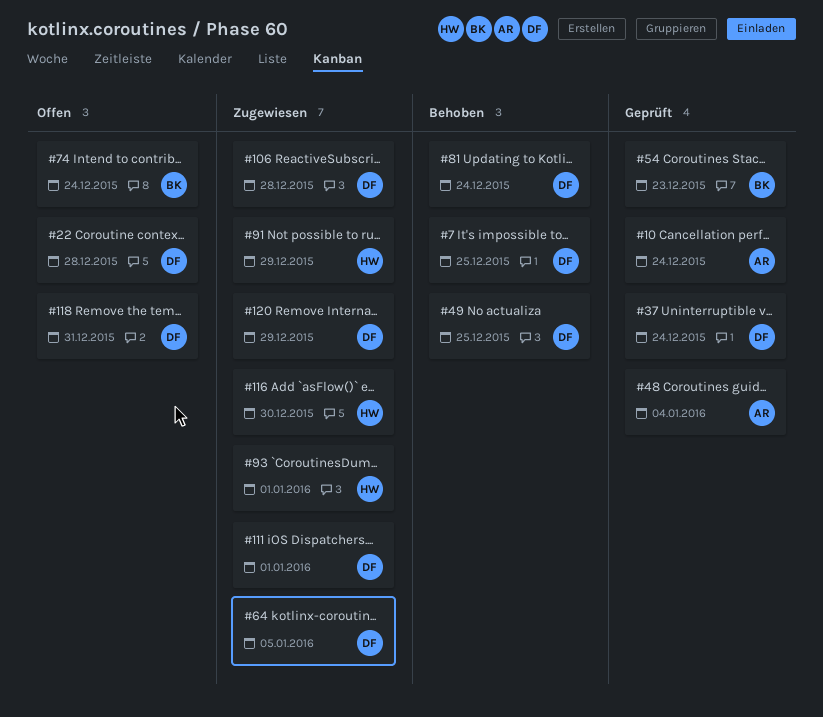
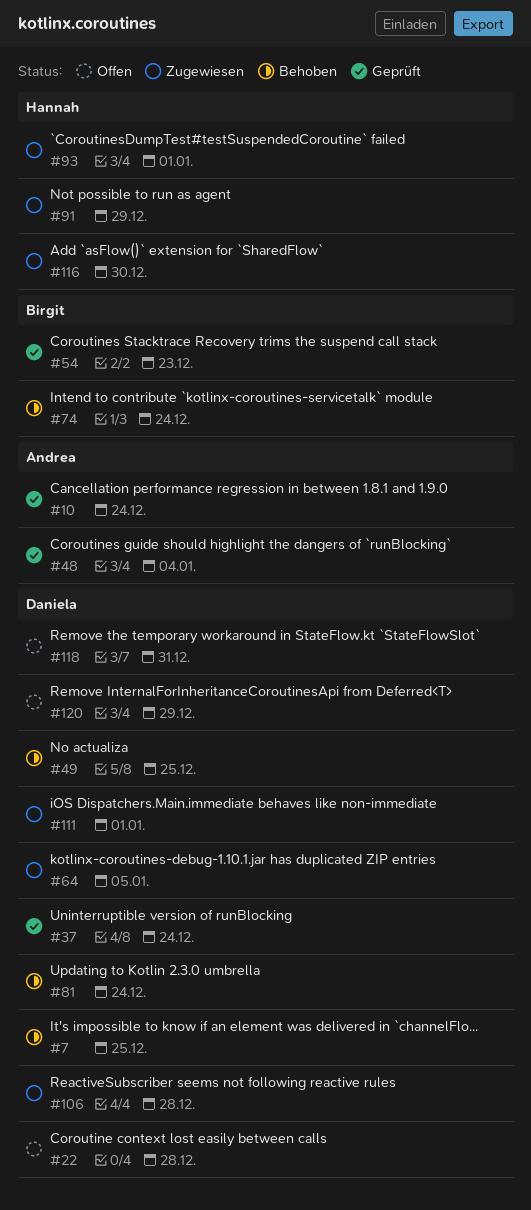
#74, status: Offen -> Behoben
#120, status: Zugewiesen -> Offen

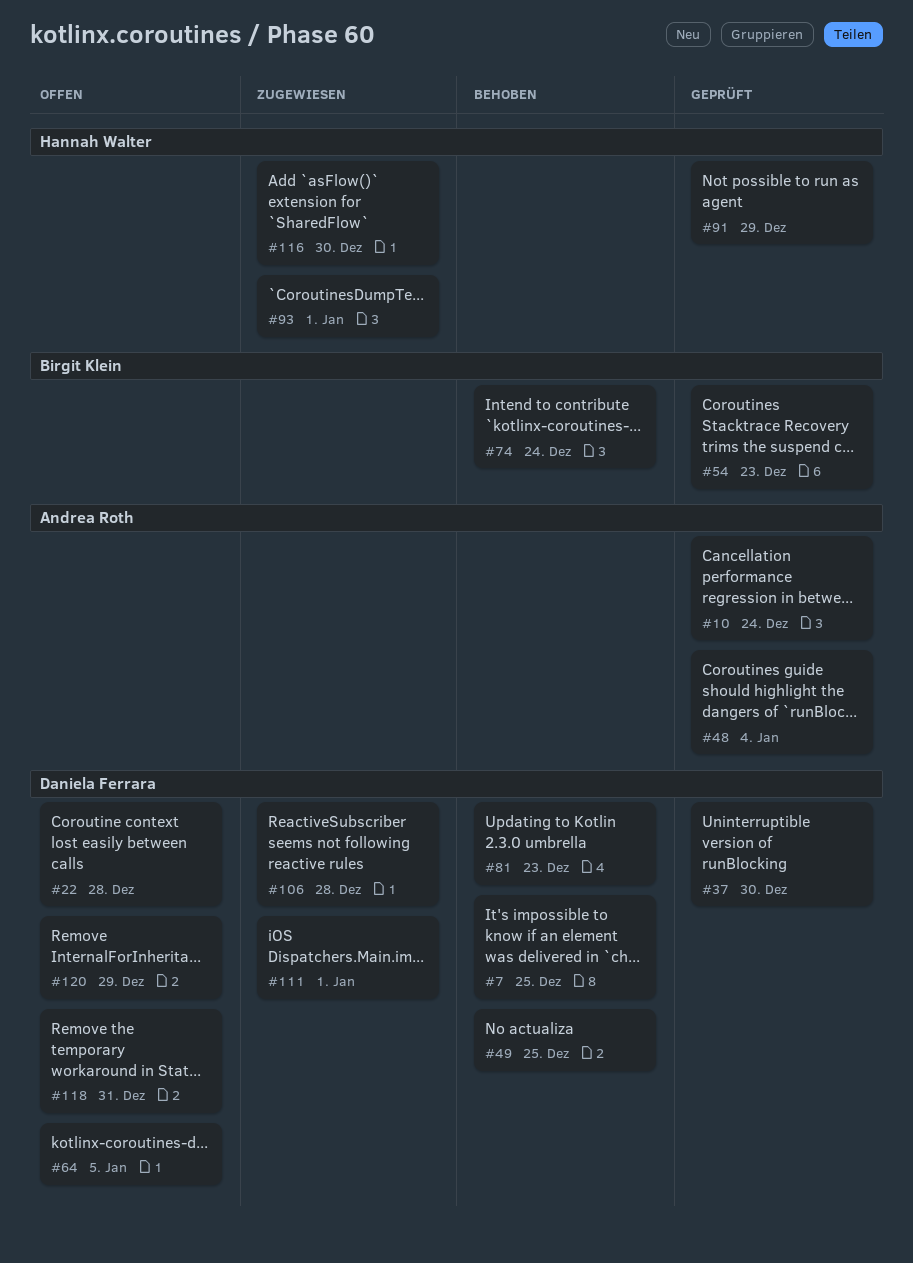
#37, due: Dec 24 -> Dec 30
#64, status: Zugewiesen -> Offen
#81, due: Dec 24 -> Dec 23
#91, status: Zugewiesen -> Geprüft

